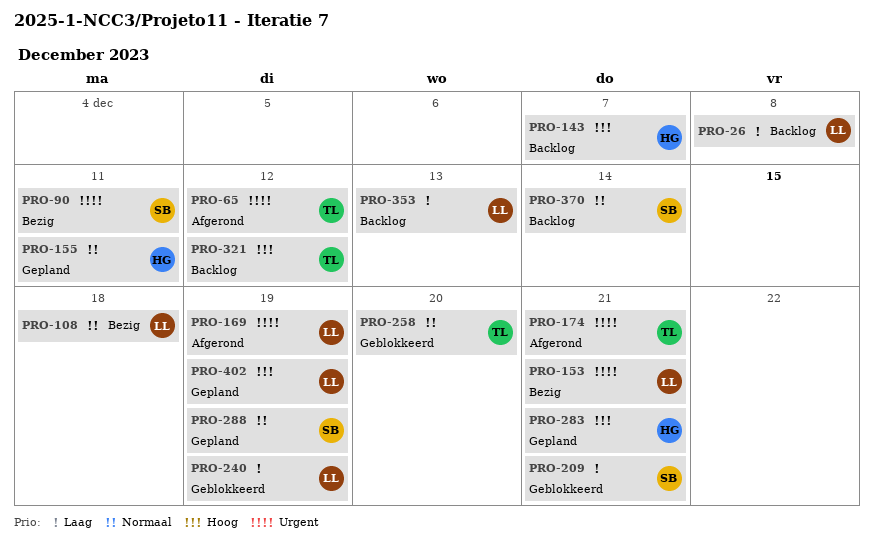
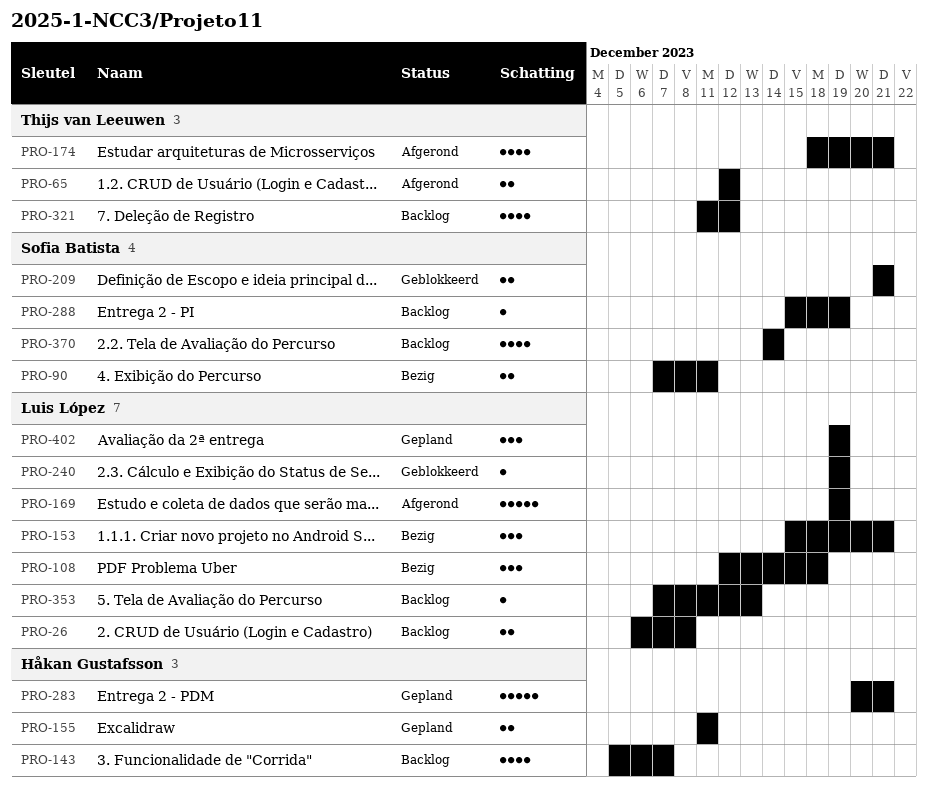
PRO-258: present -> none
PRO-288, status: Gepland -> Backlog

